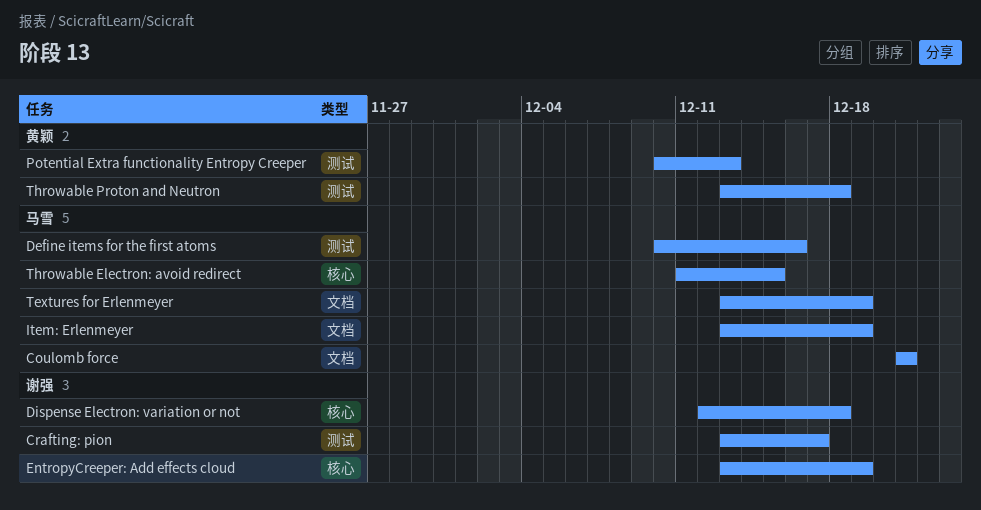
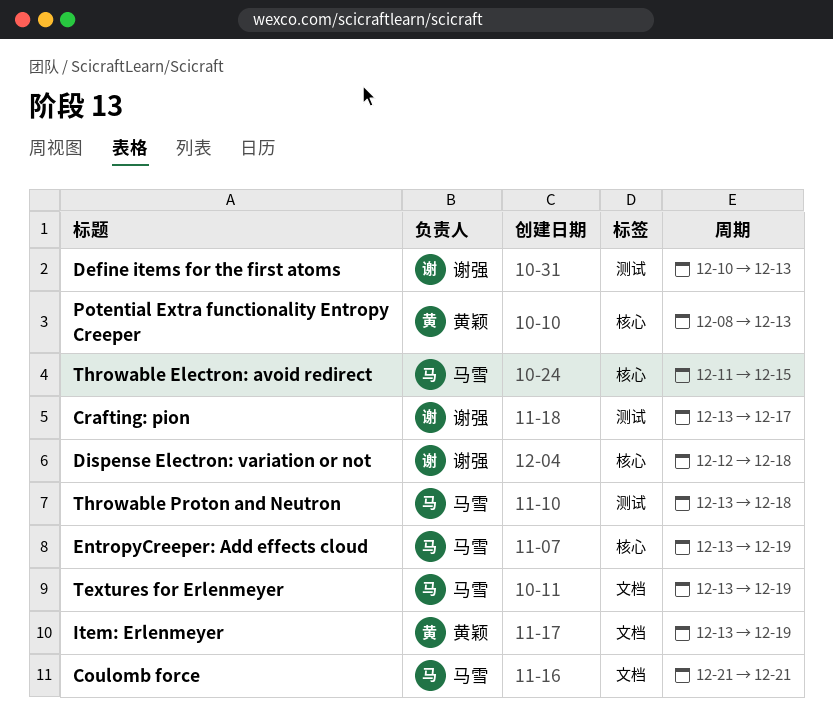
Define items for the first atoms, owner: 马雪 -> 谢强
Define items for the first atoms, due: Dec 16 -> Dec 13
EntropyCreeper: Add effects cloud, owner: 谢强 -> 马雪
Item: Erlenmeyer, owner: 马雪 -> 黄颖
Potential Extra functionality Entropy Creeper, label: 测试 -> 核心
Potential Extra functionality Entropy Creeper, start: Dec 10 -> Dec 8
Throwable Proton and Neutron, owner: 黄颖 -> 马雪

